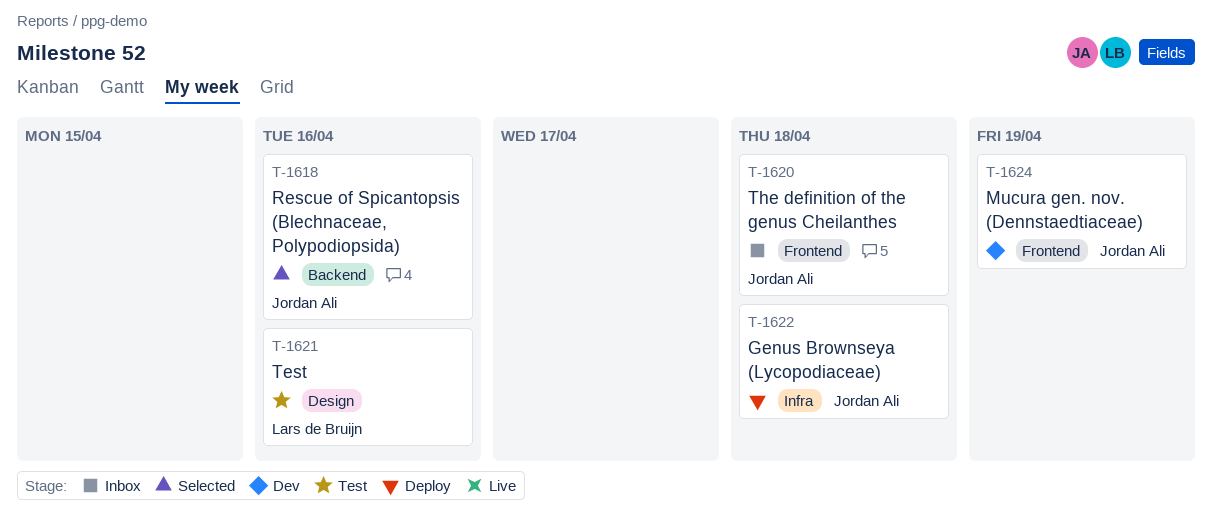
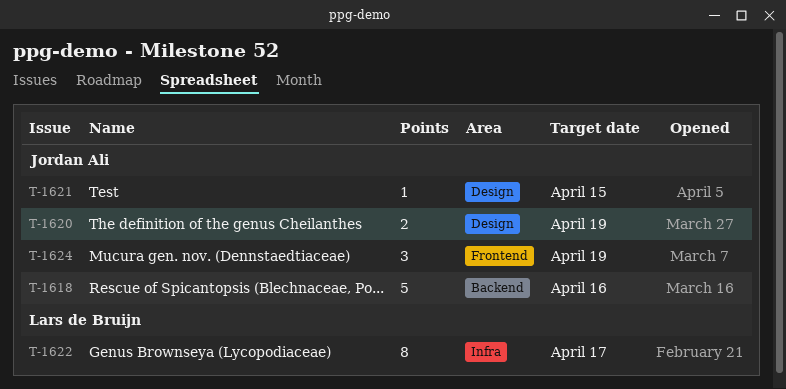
T-1620, label: Frontend -> Design
T-1620, due: Apr 18 -> Apr 19
T-1621, owner: Lars de Bruijn -> Jordan Ali
T-1621, due: Apr 16 -> Apr 15
T-1622, owner: Jordan Ali -> Lars de Bruijn
T-1622, due: Apr 18 -> Apr 17

